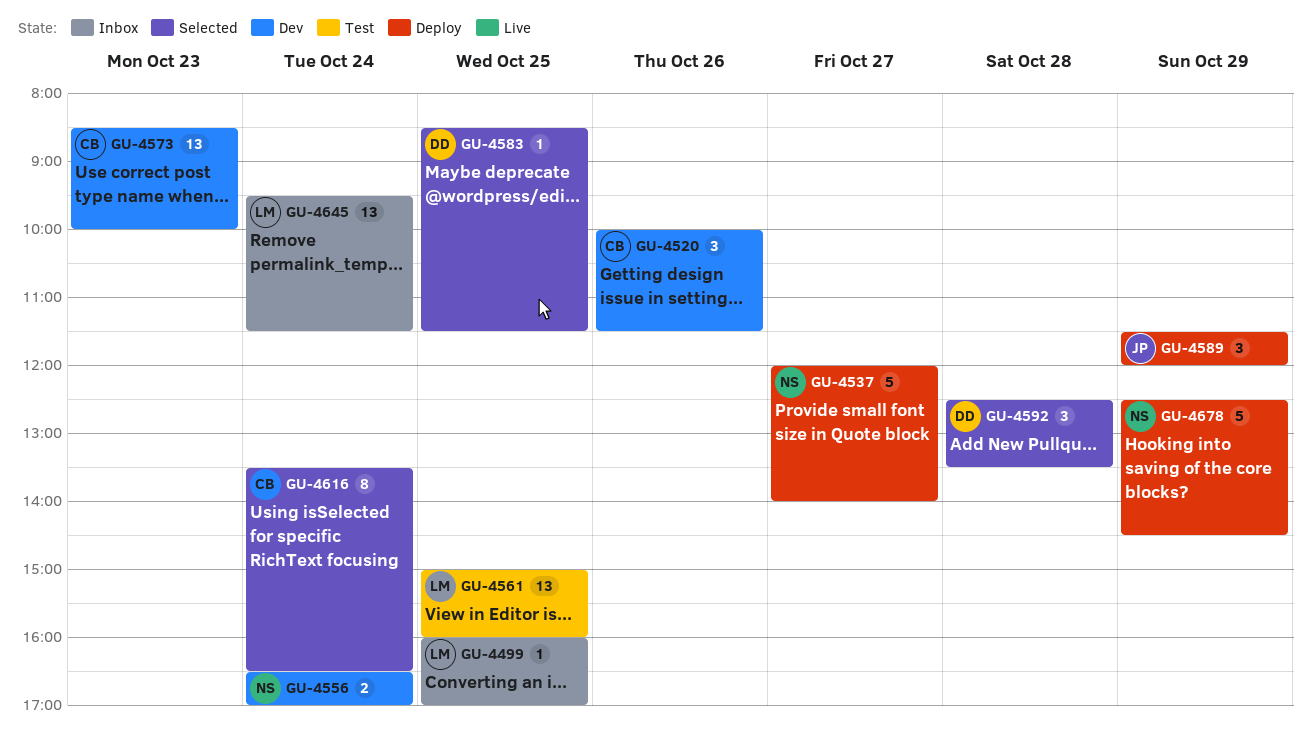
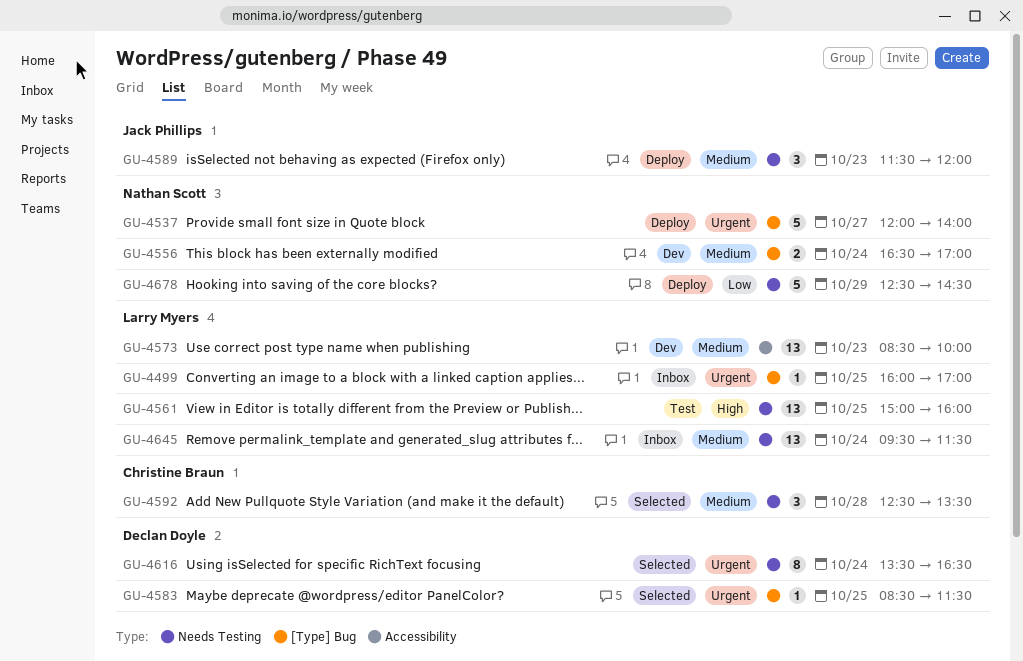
GU-4520: present -> none
GU-4573, owner: Christine Braun -> Larry Myers
GU-4589, day: Oct 29 -> Oct 23
GU-4592, owner: Declan Doyle -> Christine Braun
GU-4616, owner: Christine Braun -> Declan Doyle

